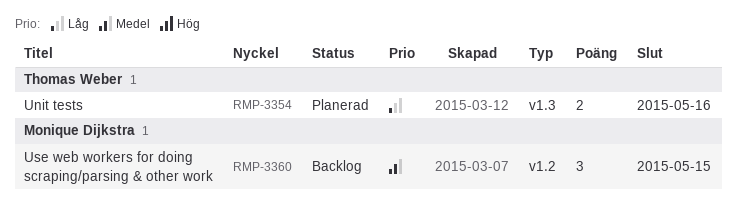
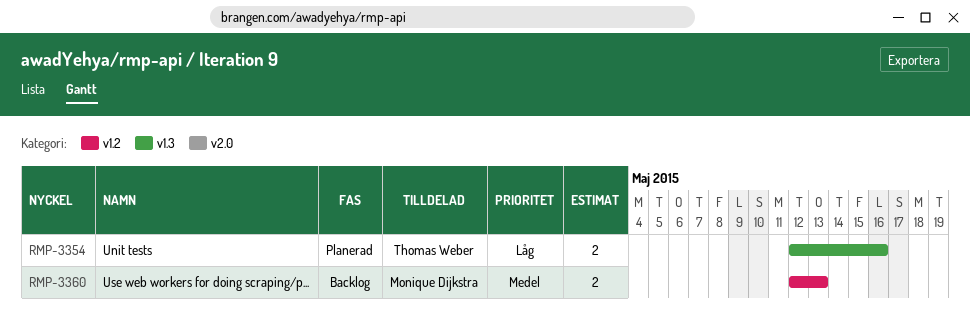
RMP-3360, estimate: 3 -> 2
RMP-3360, due: May 15 -> May 13

